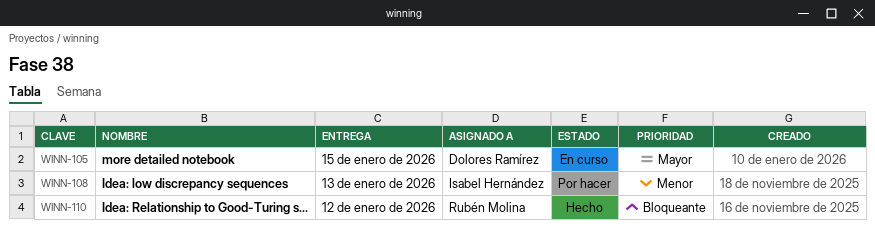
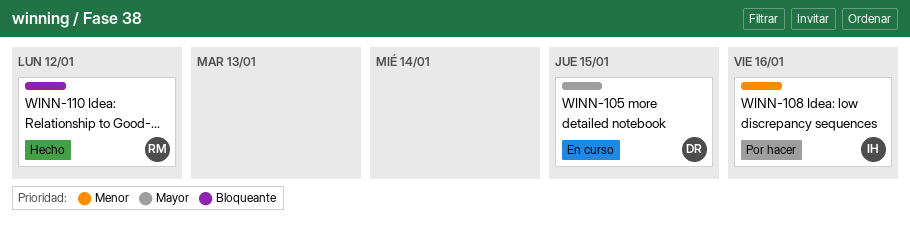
WINN-108, due: Jan 13 -> Jan 16

